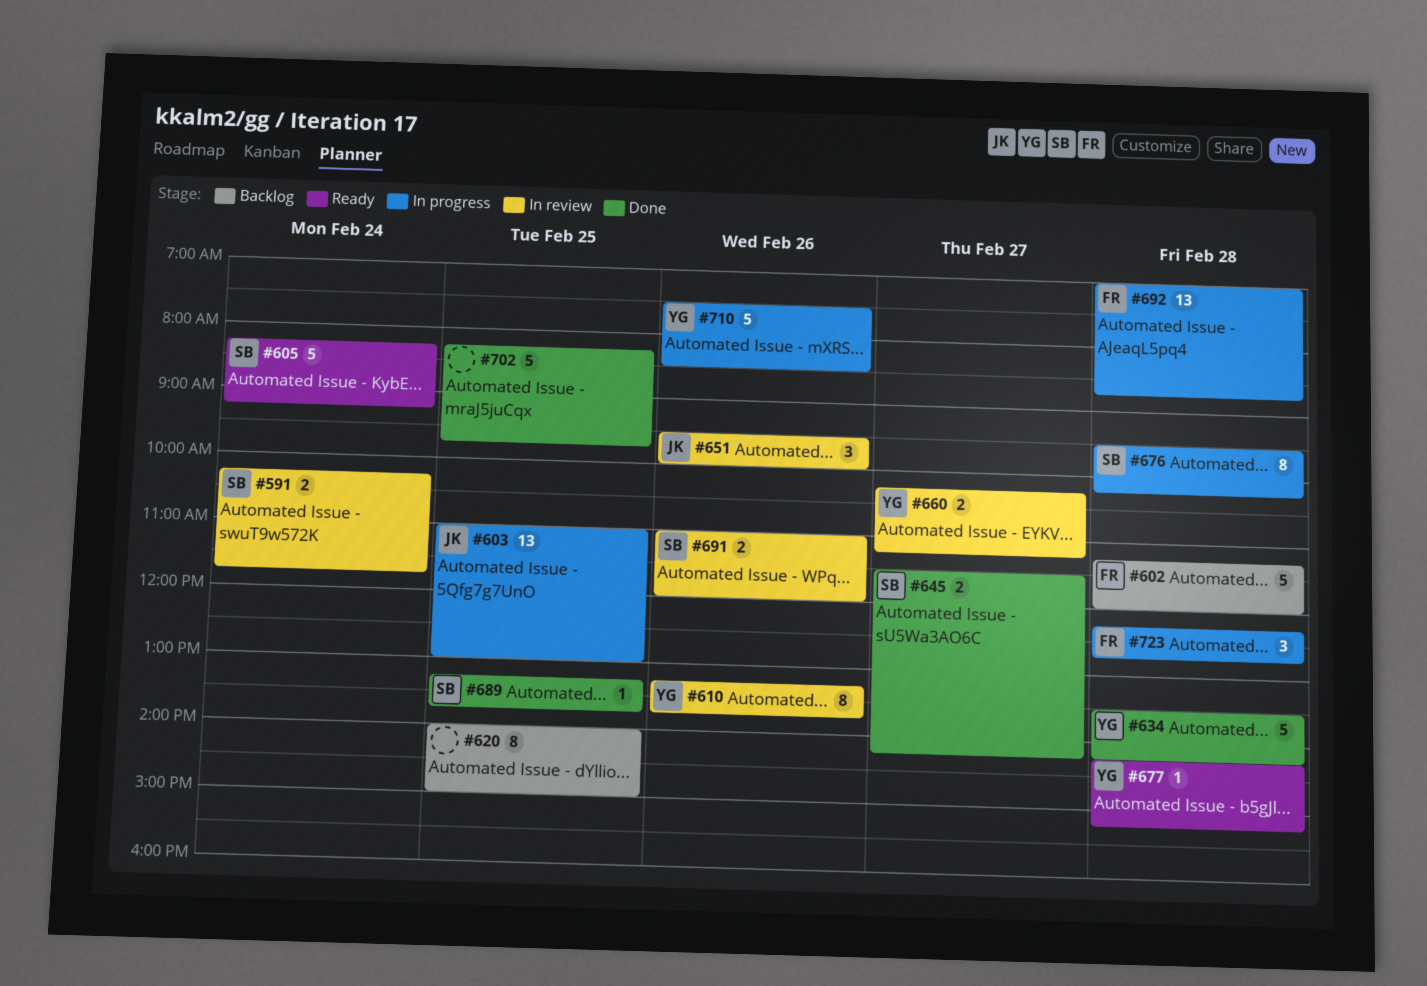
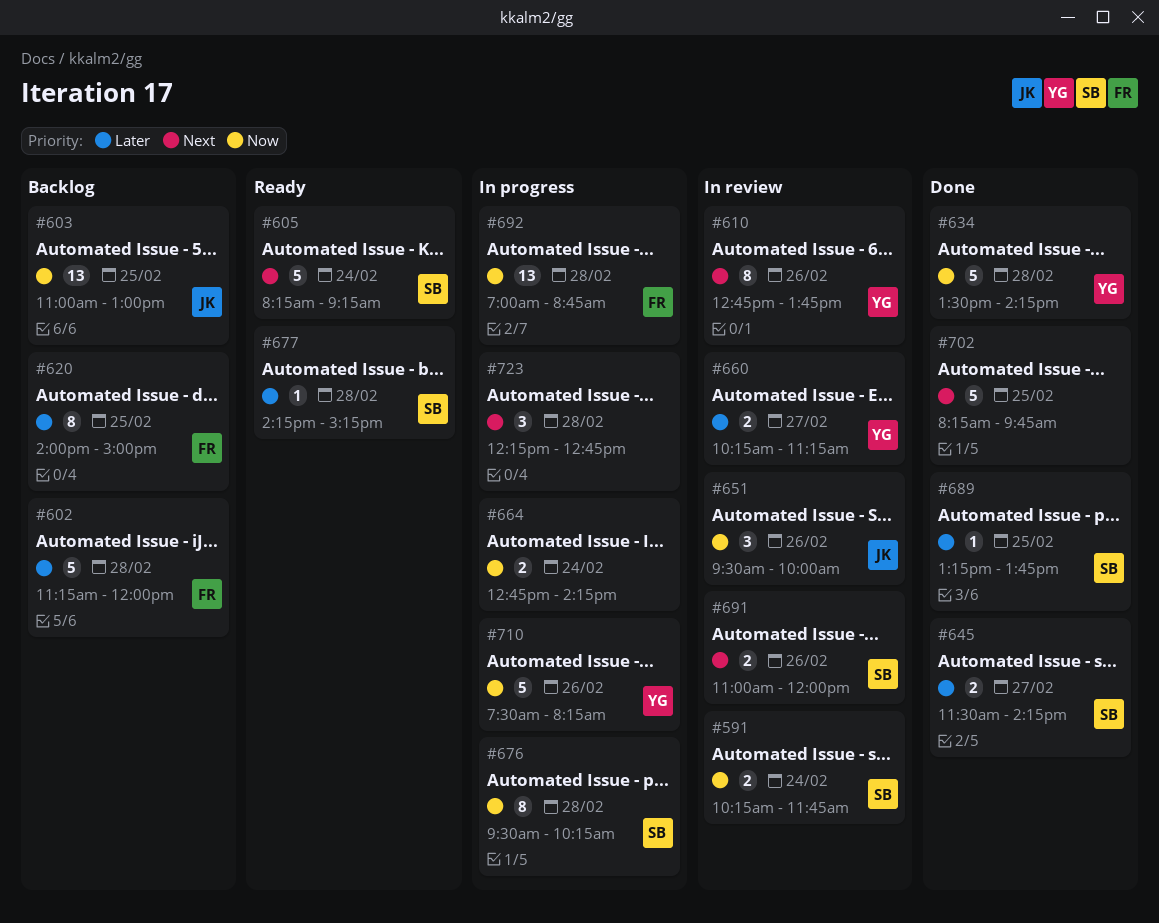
#603, status: In progress -> Backlog
#610, begins: 13:15 -> 12:45
#620, owner: none -> FR
#664: none -> present
#677, owner: YG -> SB
#710, ends: 08:30 -> 08:15
#723, owner: FR -> none

